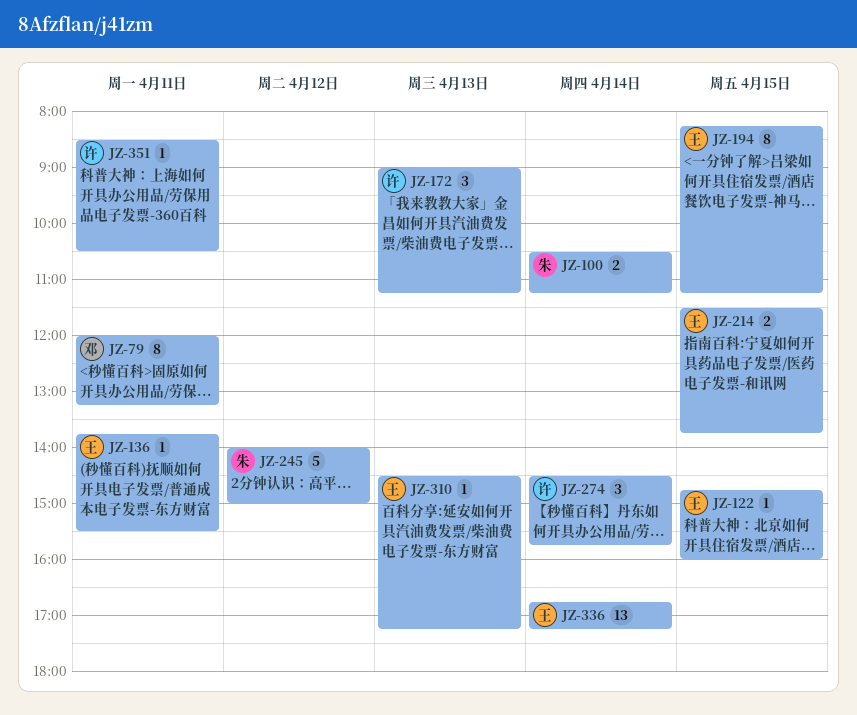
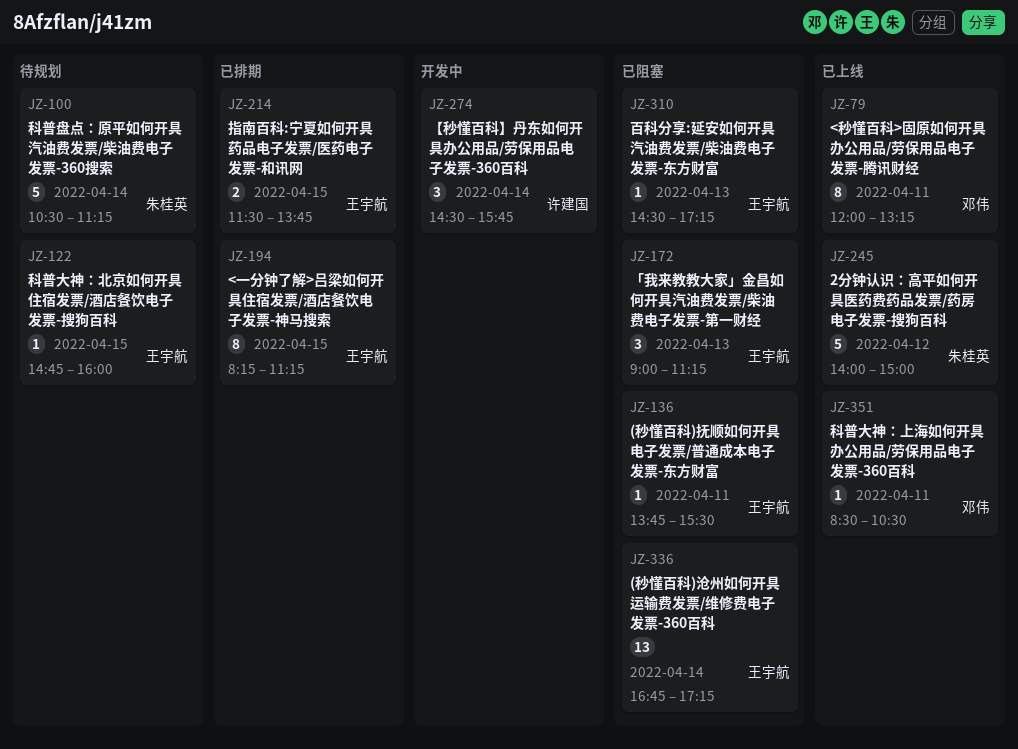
JZ-100, estimate: 2 -> 5
JZ-172, owner: 许建国 -> 王宇航
JZ-351, owner: 许建国 -> 邓伟

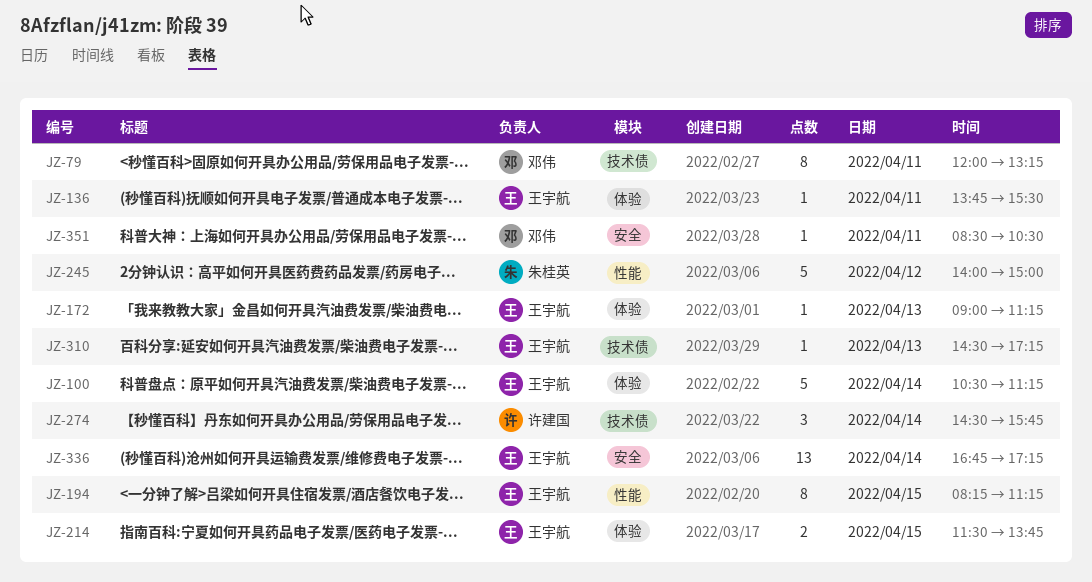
JZ-100, owner: 朱桂英 -> 王宇航
JZ-122: present -> none
JZ-172, estimate: 3 -> 1

